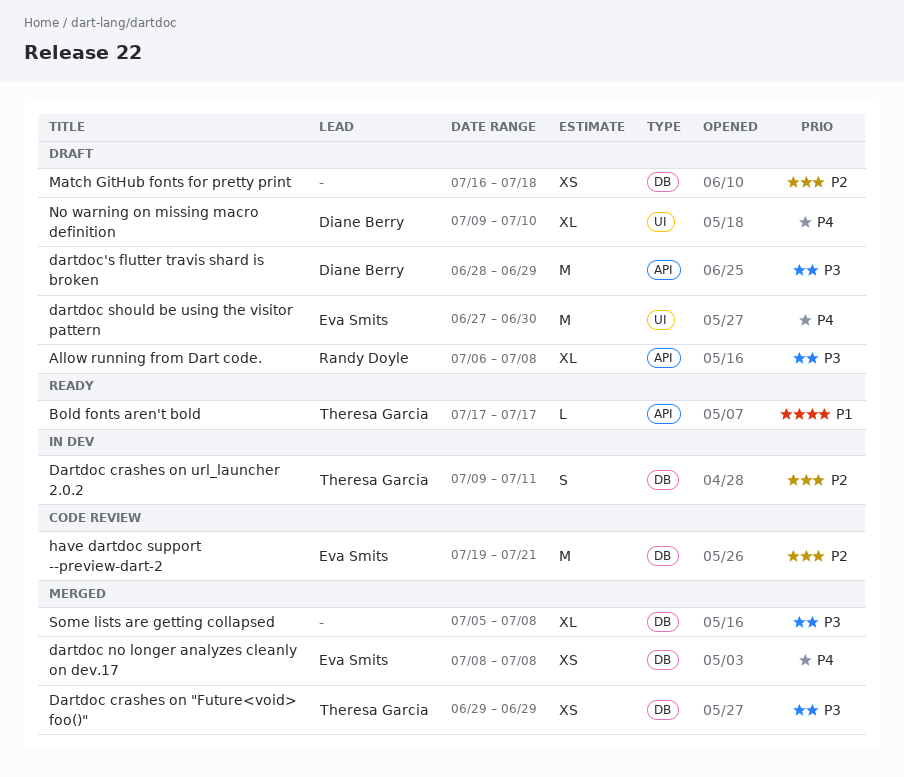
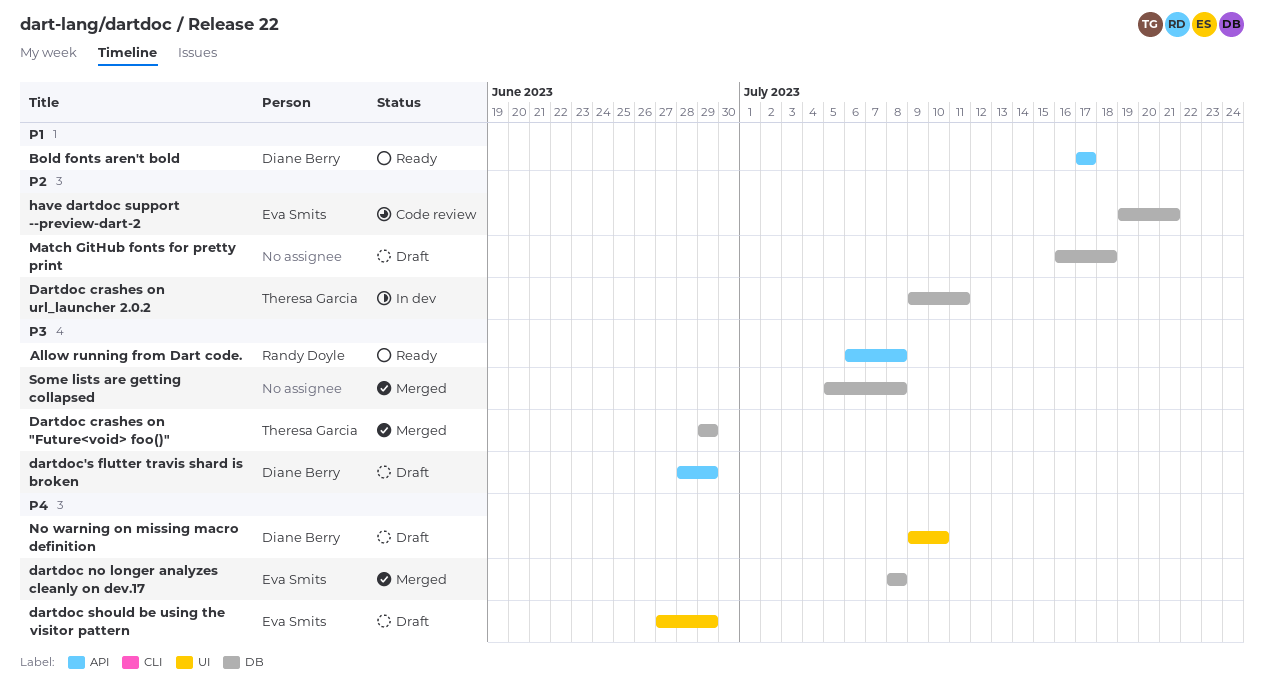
Allow running from Dart code., status: Draft -> Ready
Bold fonts aren't bold, owner: Theresa Garcia -> Diane Berry
dartdoc should be using the visitor pattern, due: Jun 30 -> Jun 29

